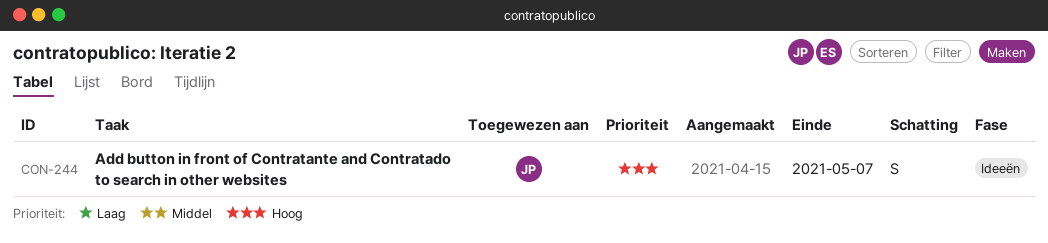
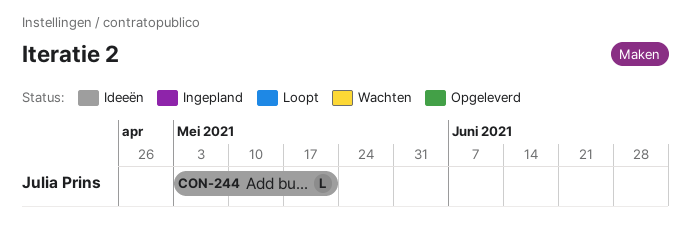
CON-244, estimate: S -> L
CON-244, due: May 7 -> May 21

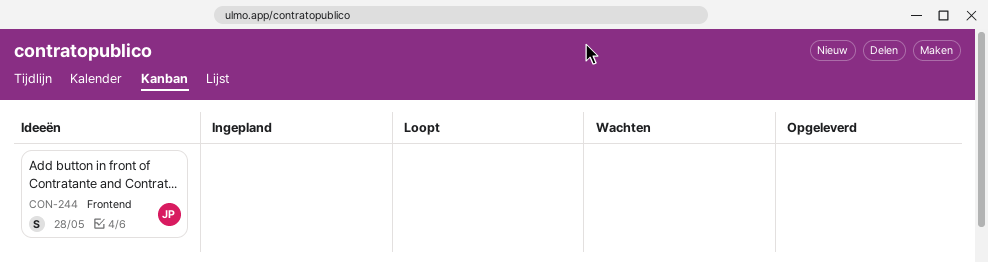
CON-244, estimate: L -> S
CON-244, due: May 21 -> May 28

